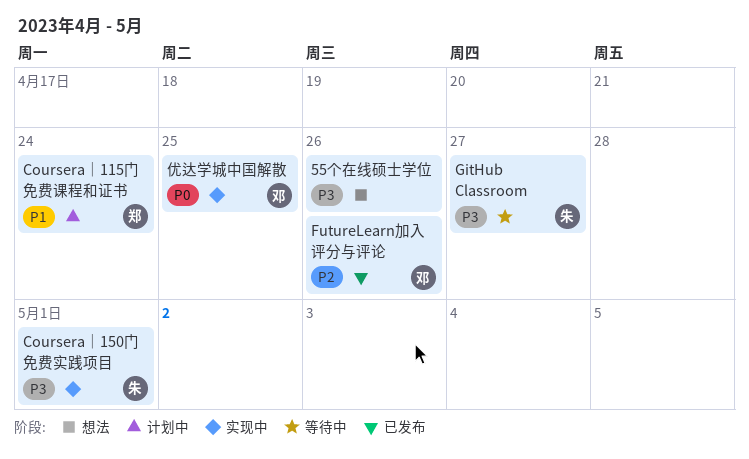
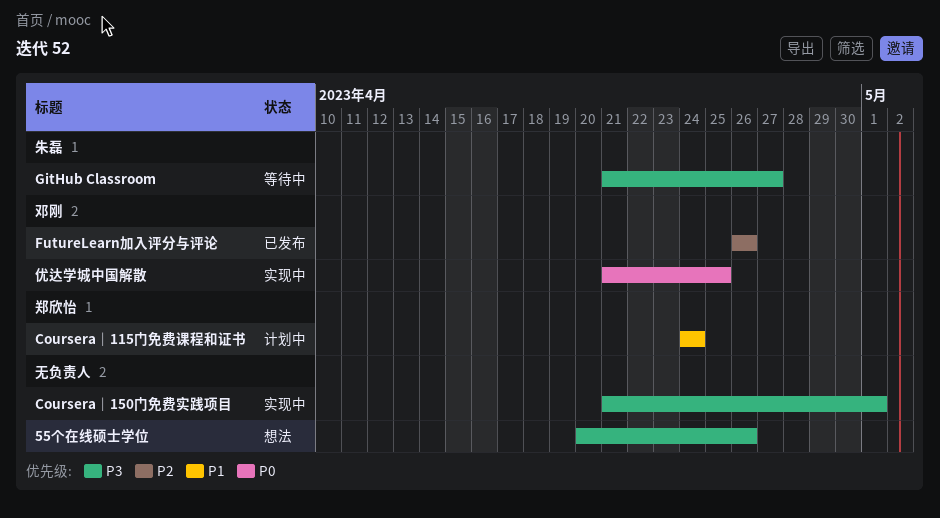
Coursera｜150门免费实践项目, owner: 朱磊 -> none

